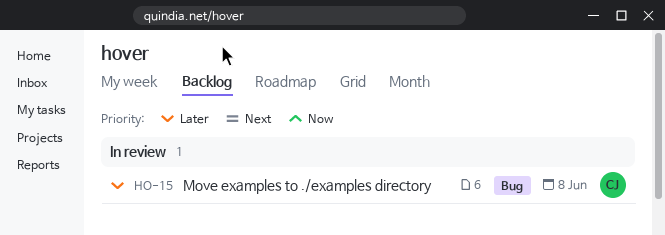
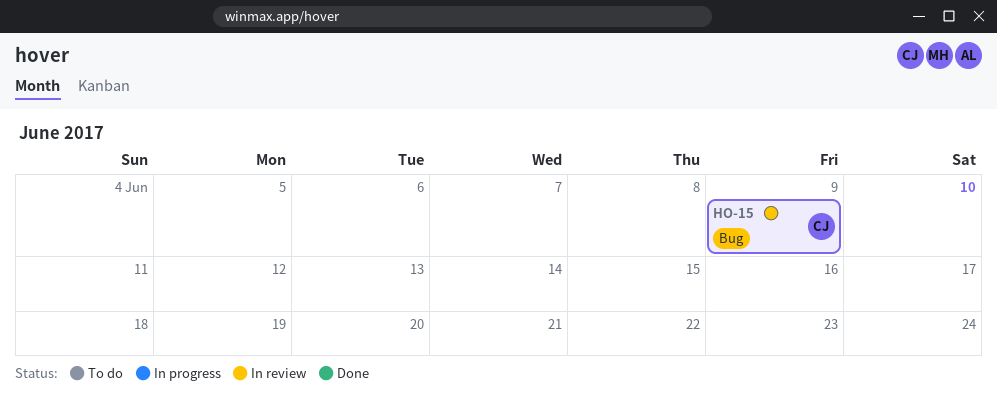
HO-15, due: Jun 8 -> Jun 9

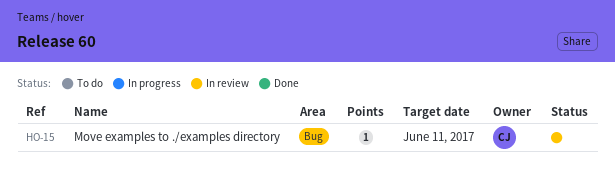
HO-15, due: Jun 9 -> Jun 11

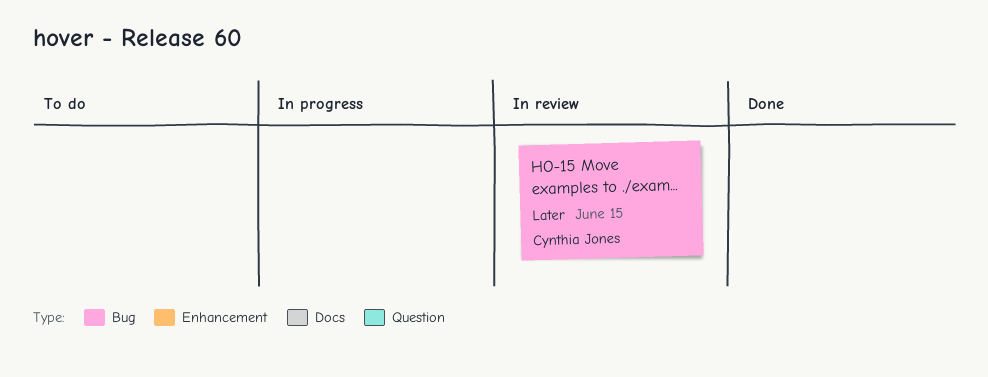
HO-15, due: Jun 11 -> Jun 15

